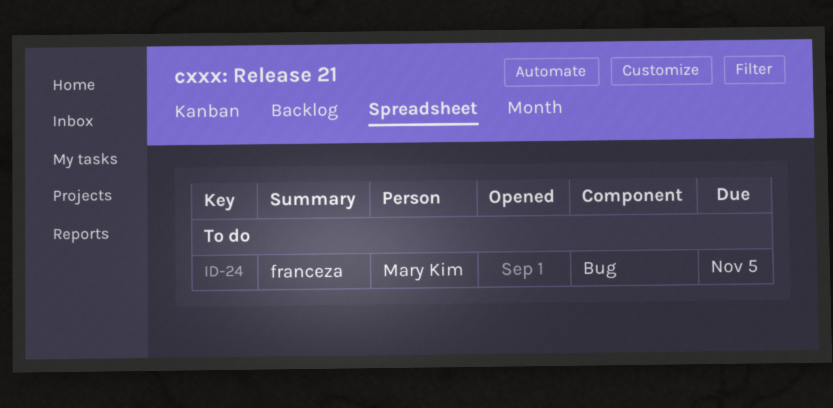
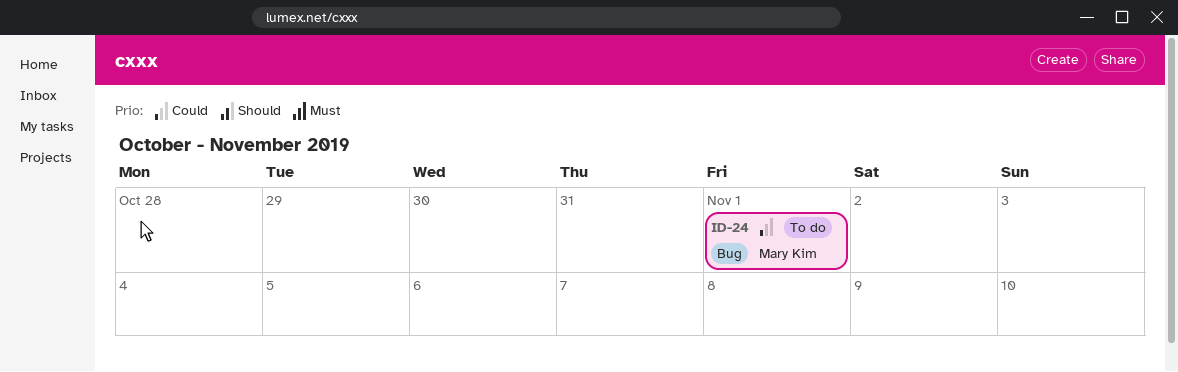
ID-24, due: Nov 5 -> Nov 1

